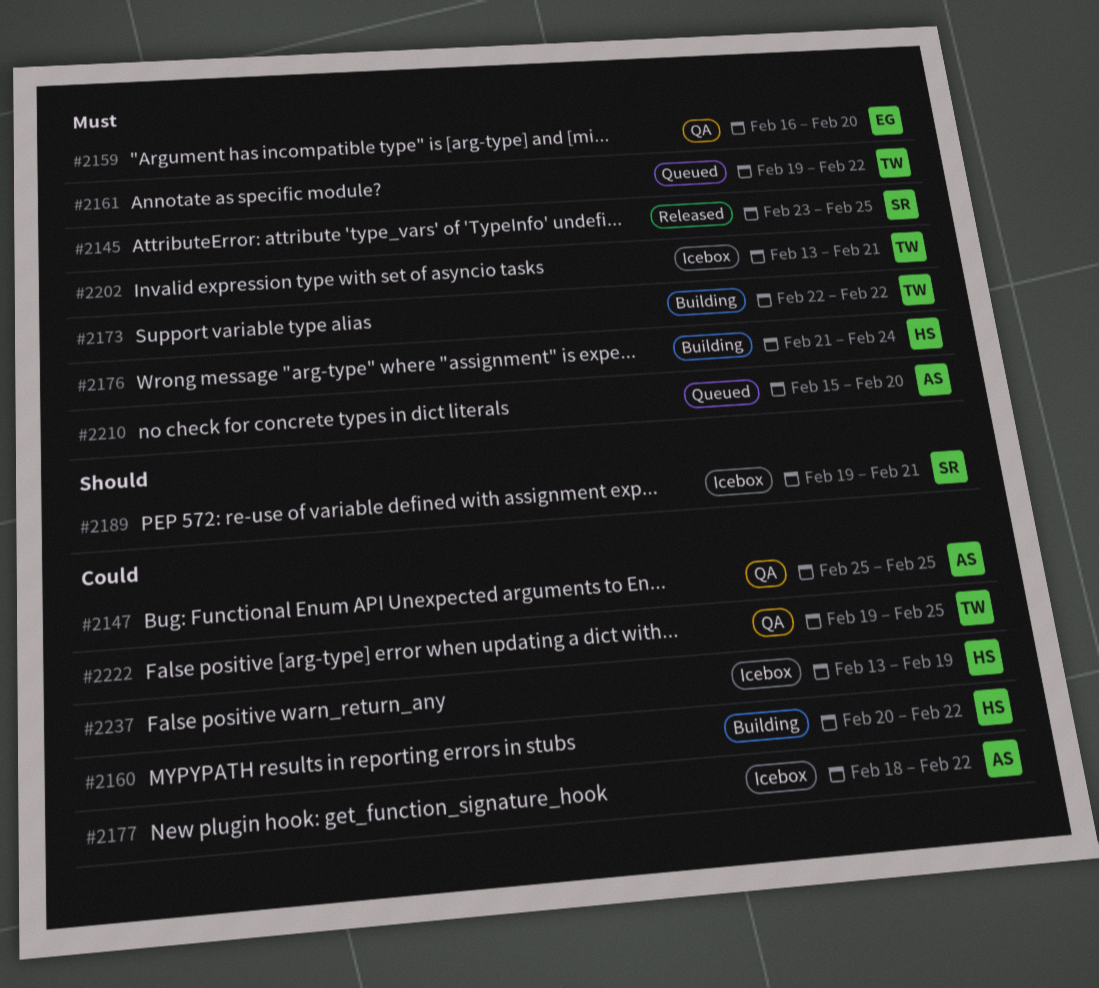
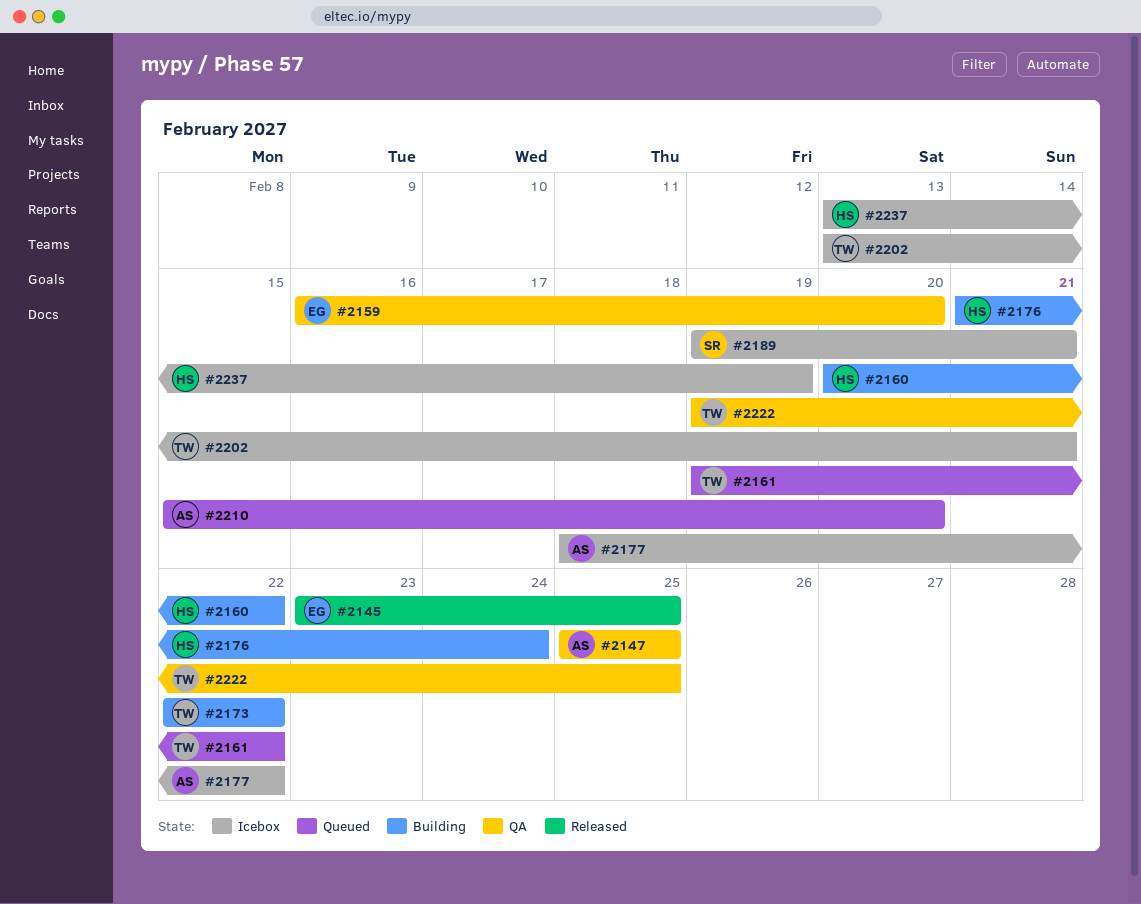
#2145, owner: SR -> EG

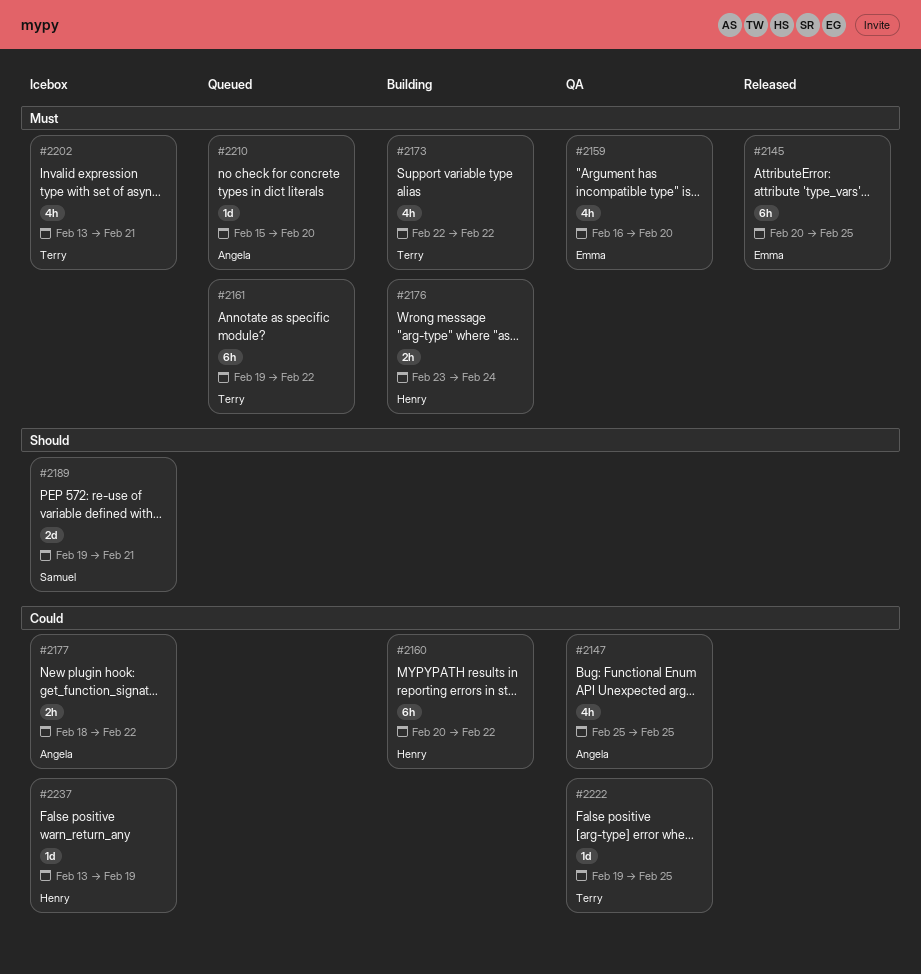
#2145, start: Feb 23 -> Feb 20
#2176, start: Feb 21 -> Feb 23

